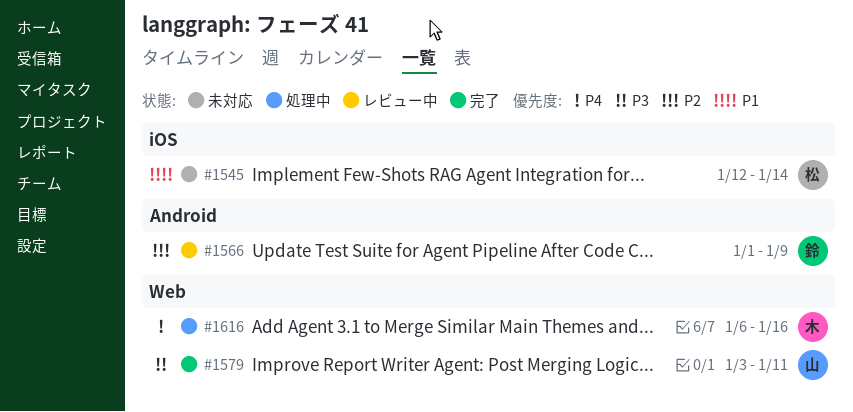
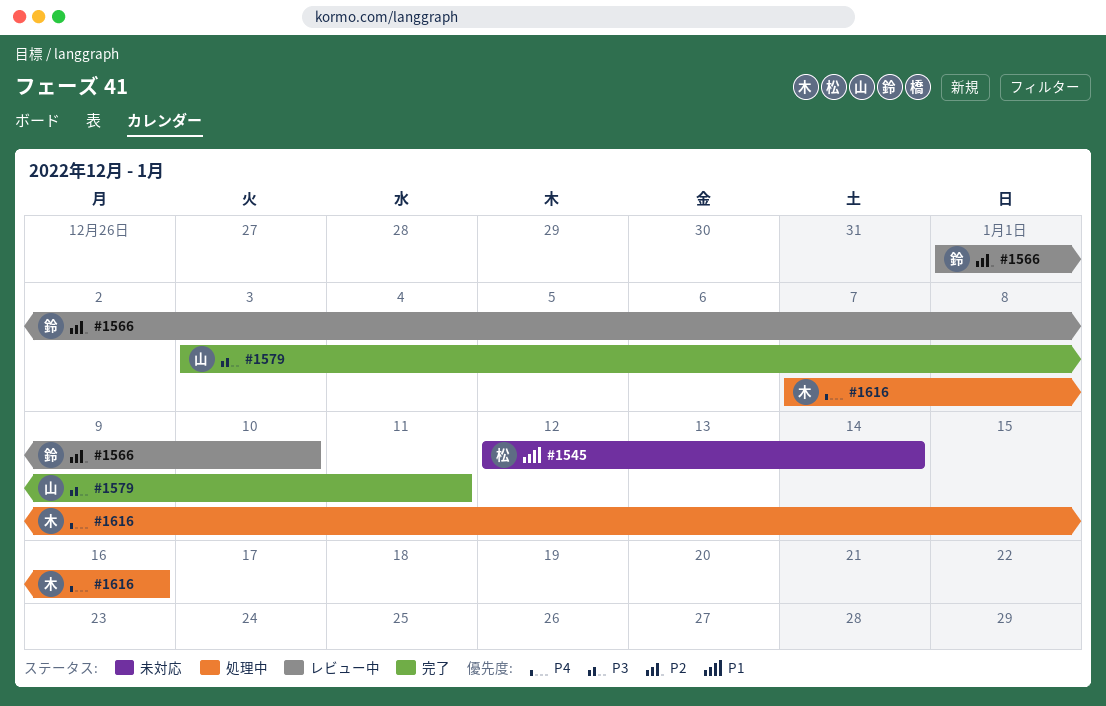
#1566, due: Jan 9 -> Jan 10
#1616, start: Jan 6 -> Jan 7

